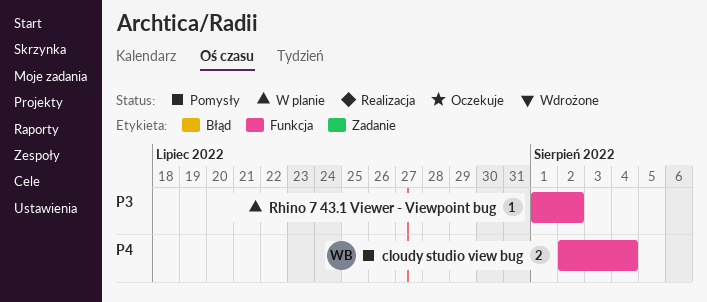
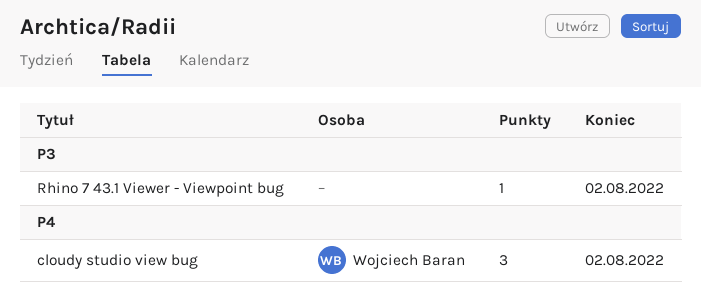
cloudy studio view bug, estimate: 2 -> 3
cloudy studio view bug, due: Aug 4 -> Aug 2

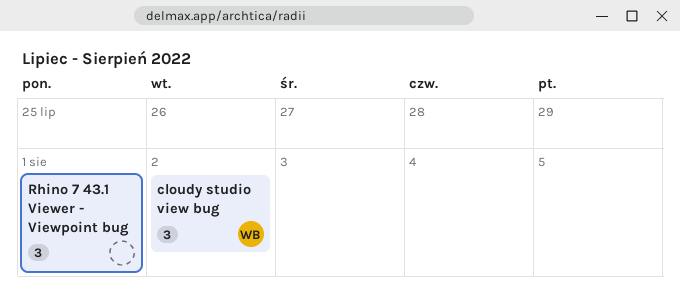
Rhino 7 43.1 Viewer - Viewpoint bug, estimate: 1 -> 3
Rhino 7 43.1 Viewer - Viewpoint bug, due: Aug 2 -> Aug 1

